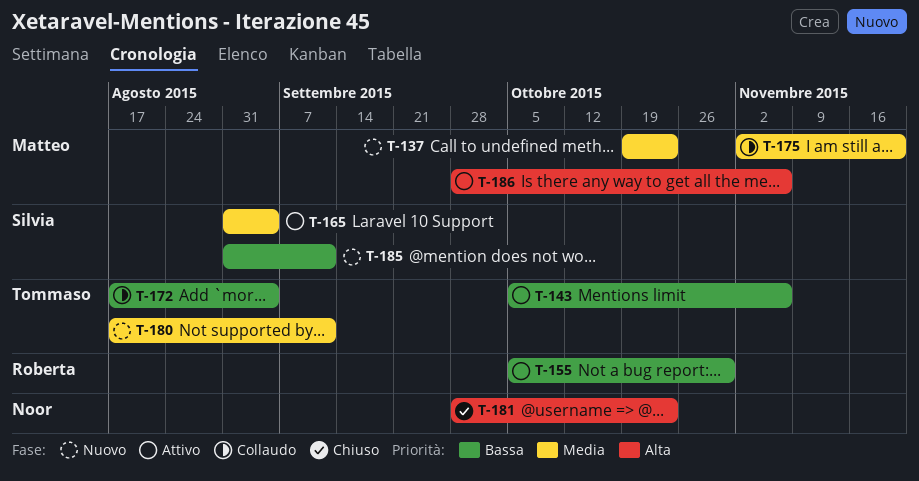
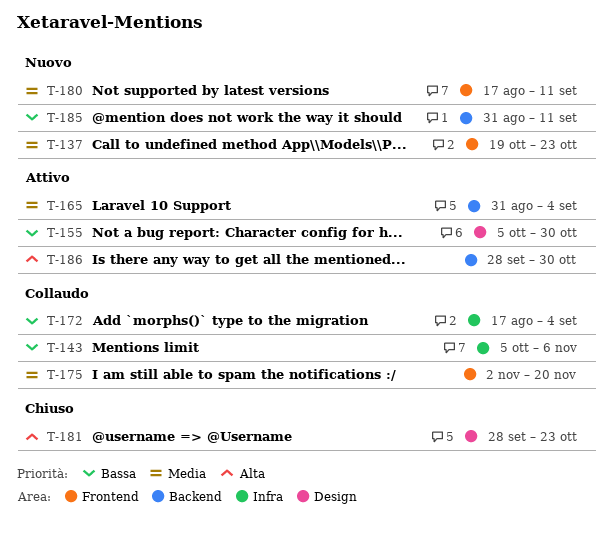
T-143, status: Attivo -> Collaudo
T-186, due: Nov 6 -> Oct 30

